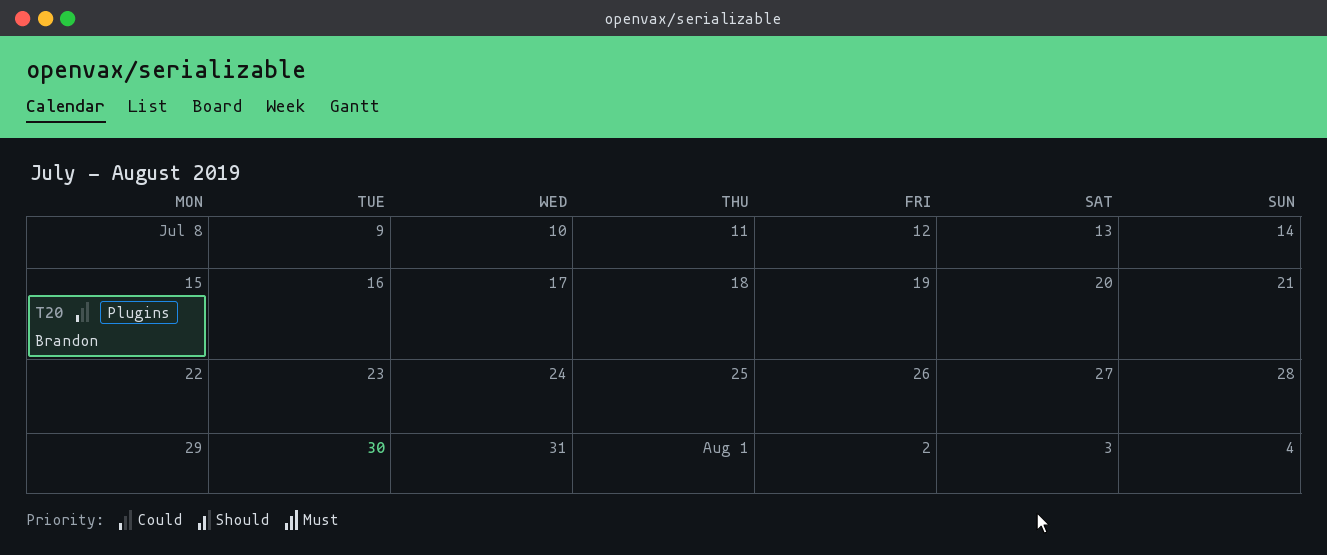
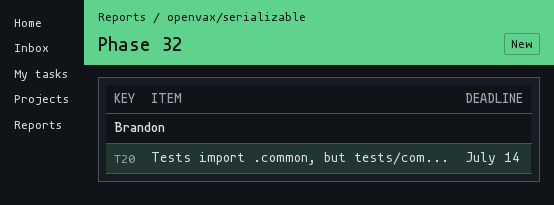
T20, due: Jul 15 -> Jul 14

